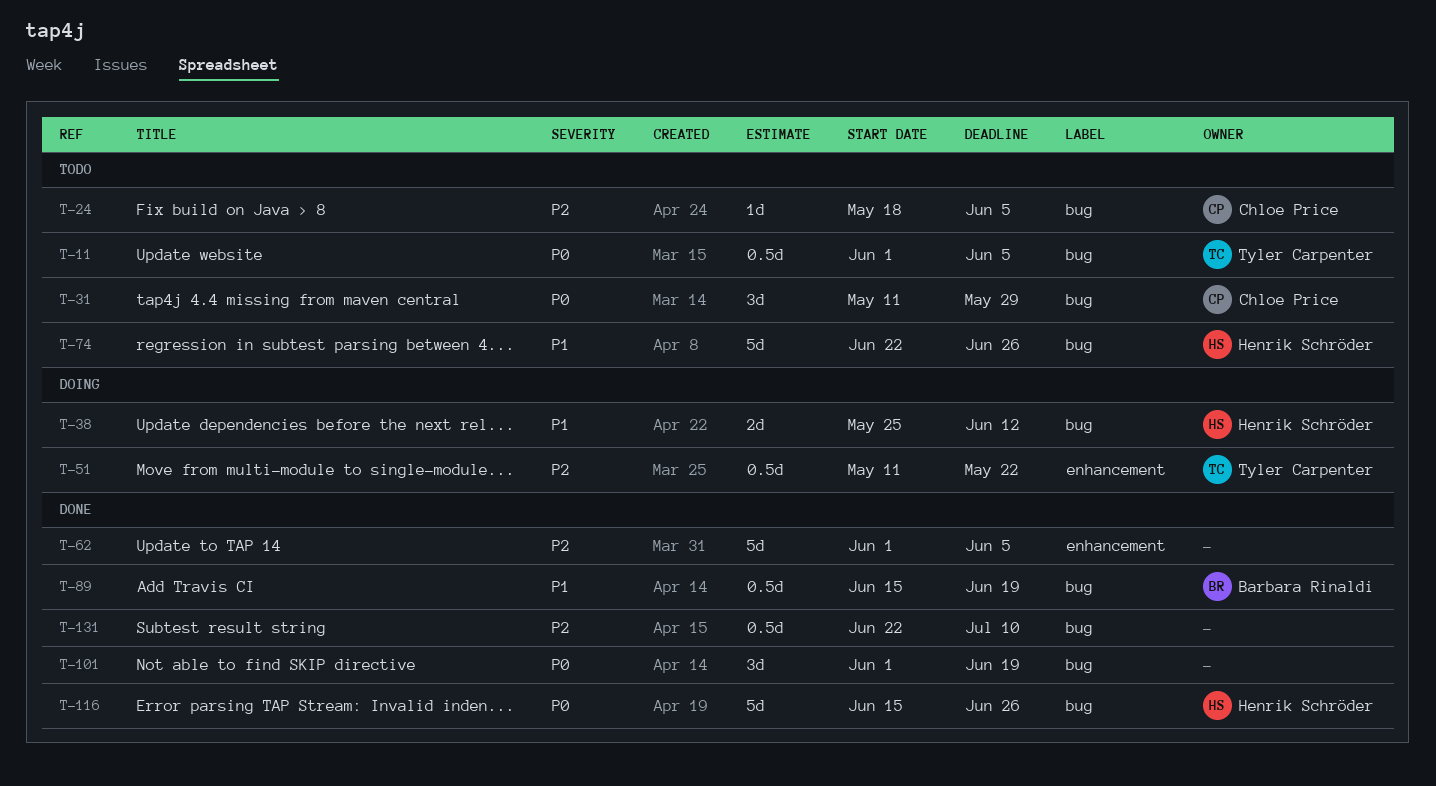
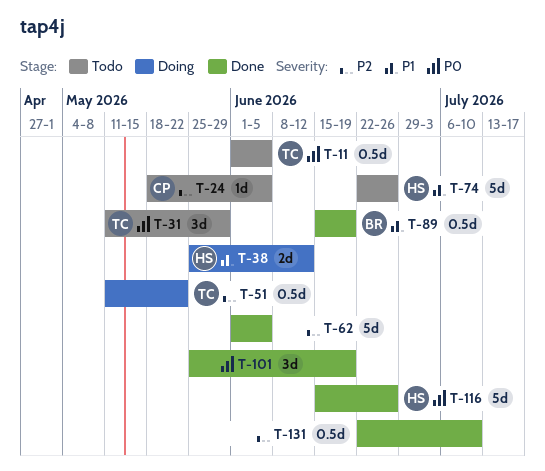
T-31, owner: Chloe Price -> Tyler Carpenter
T-101, start: Jun 1 -> May 25

